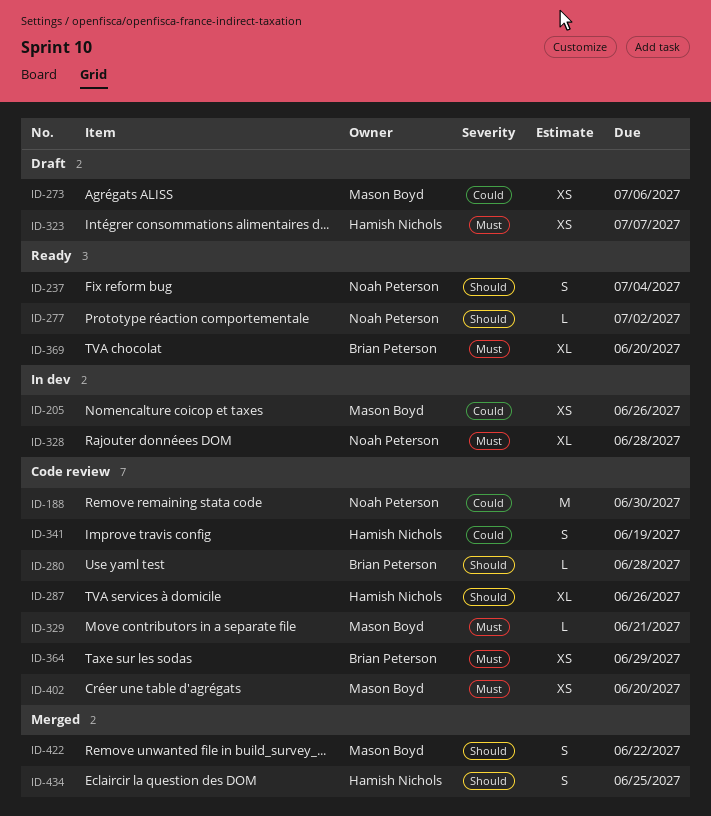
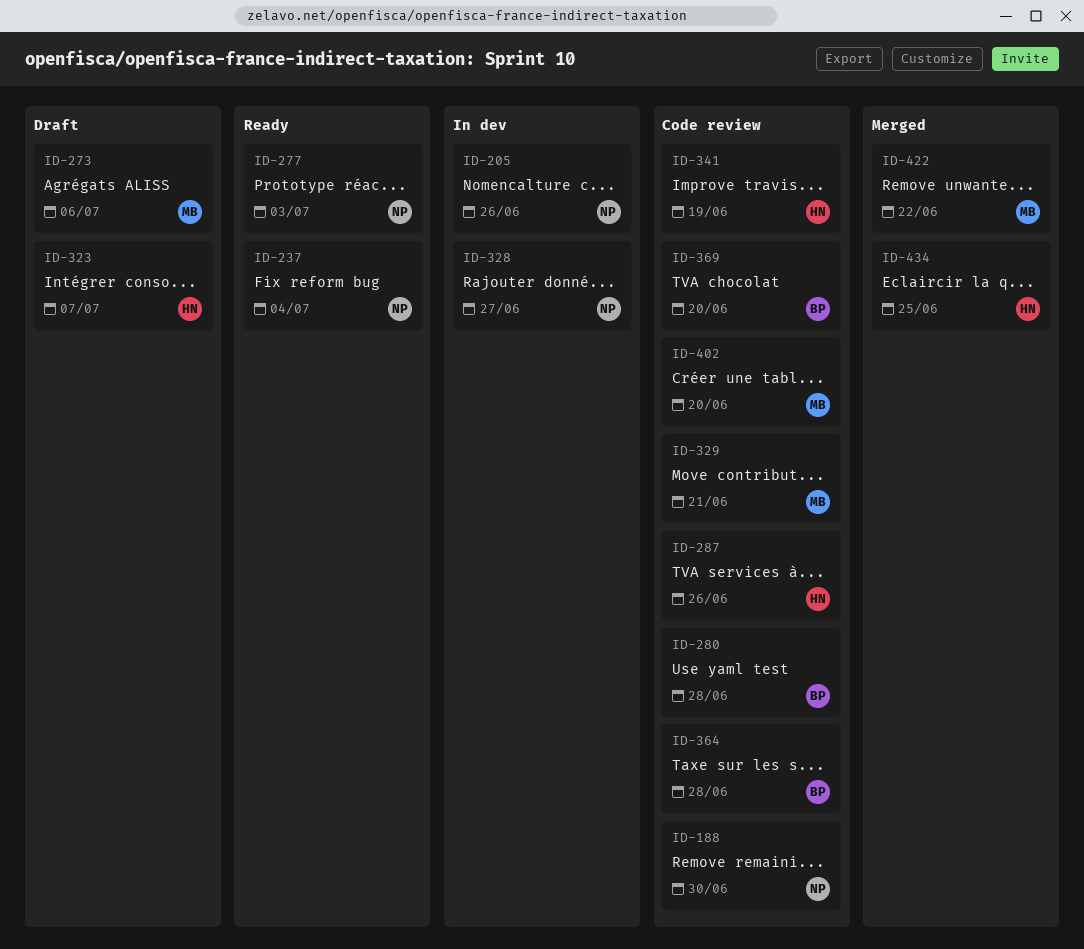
ID-205, owner: Mason Boyd -> Noah Peterson
ID-277, due: Jul 2 -> Jul 3
ID-328, due: Jun 28 -> Jun 27
ID-364, due: Jun 29 -> Jun 28
ID-369, status: Ready -> Code review

